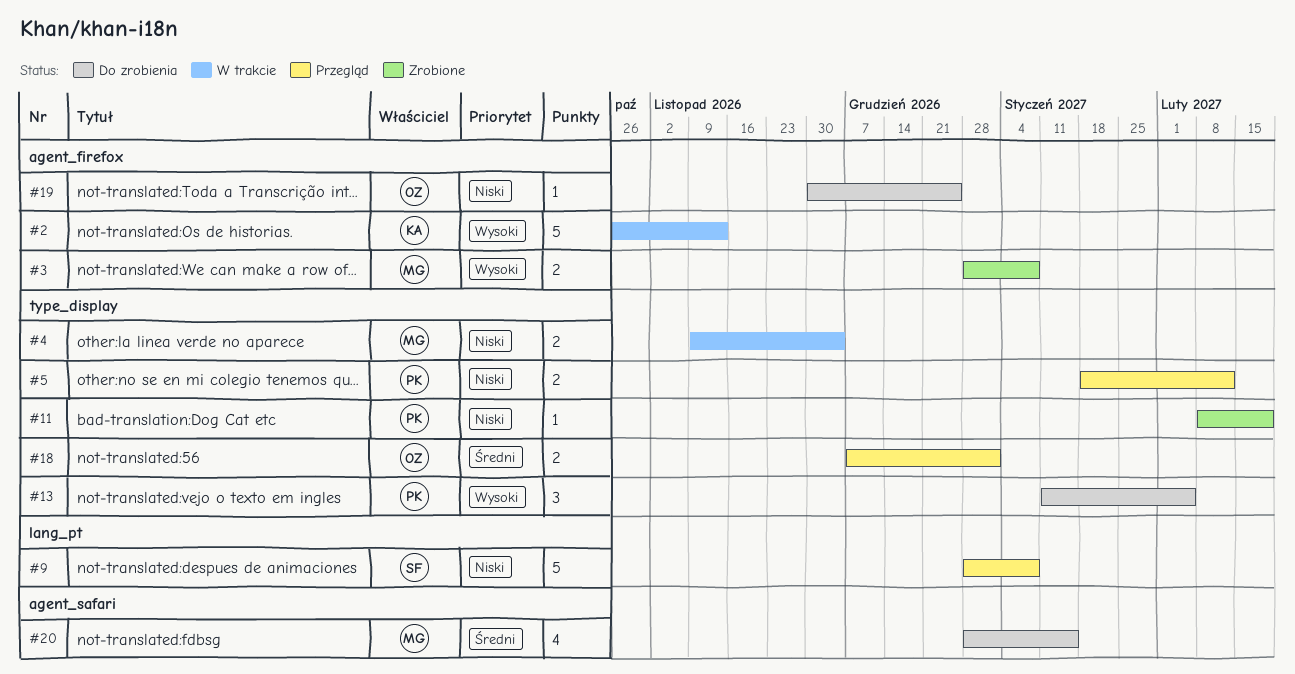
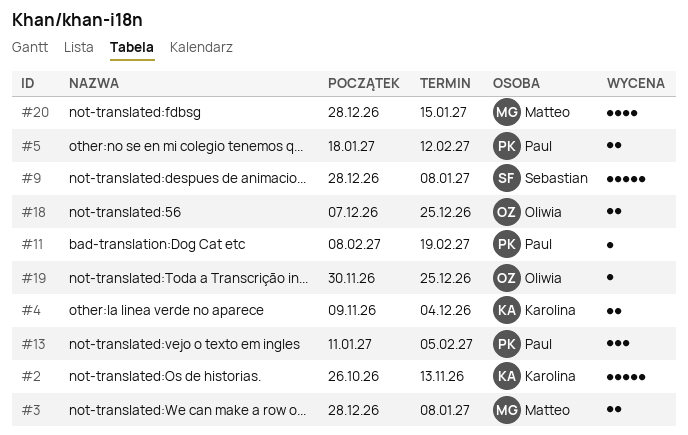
#4, owner: Matteo -> Karolina
#18, due: Jan 1 -> Dec 25

